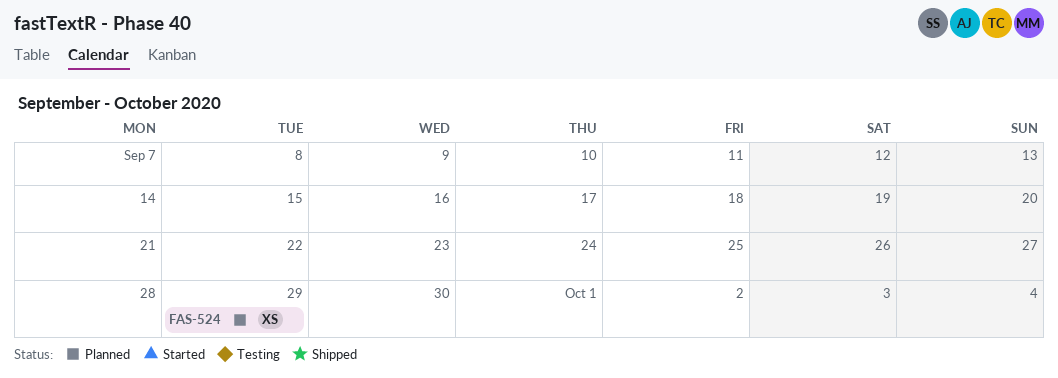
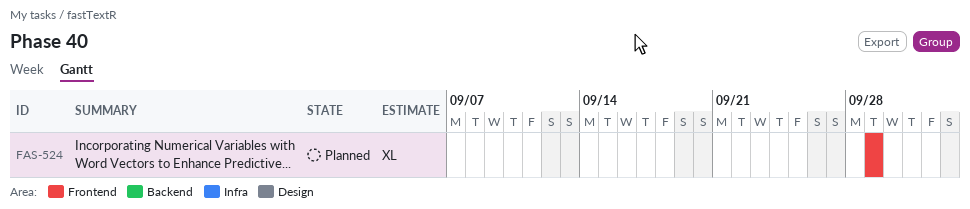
FAS-524, estimate: XS -> XL

